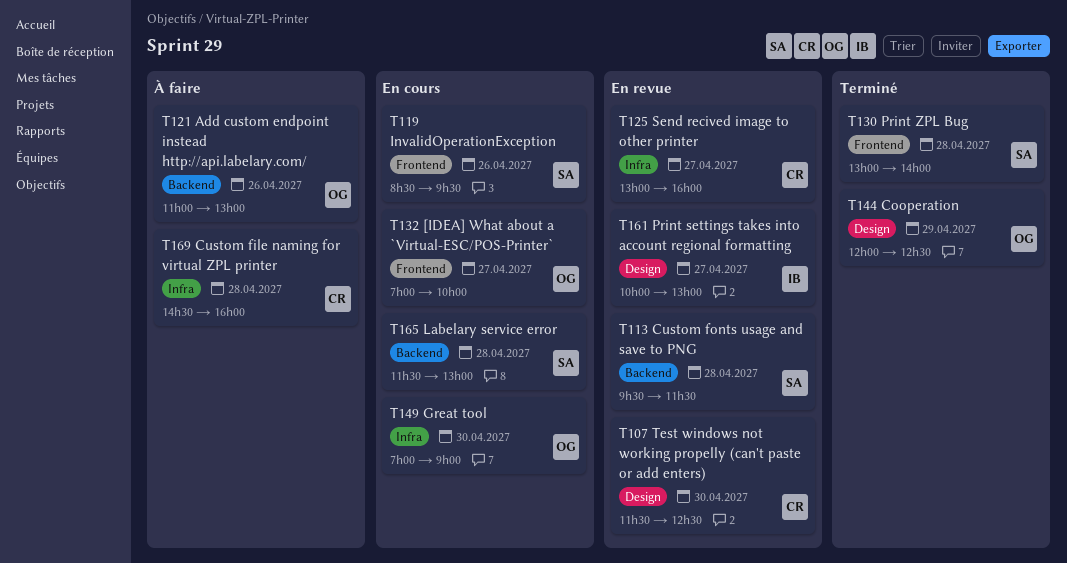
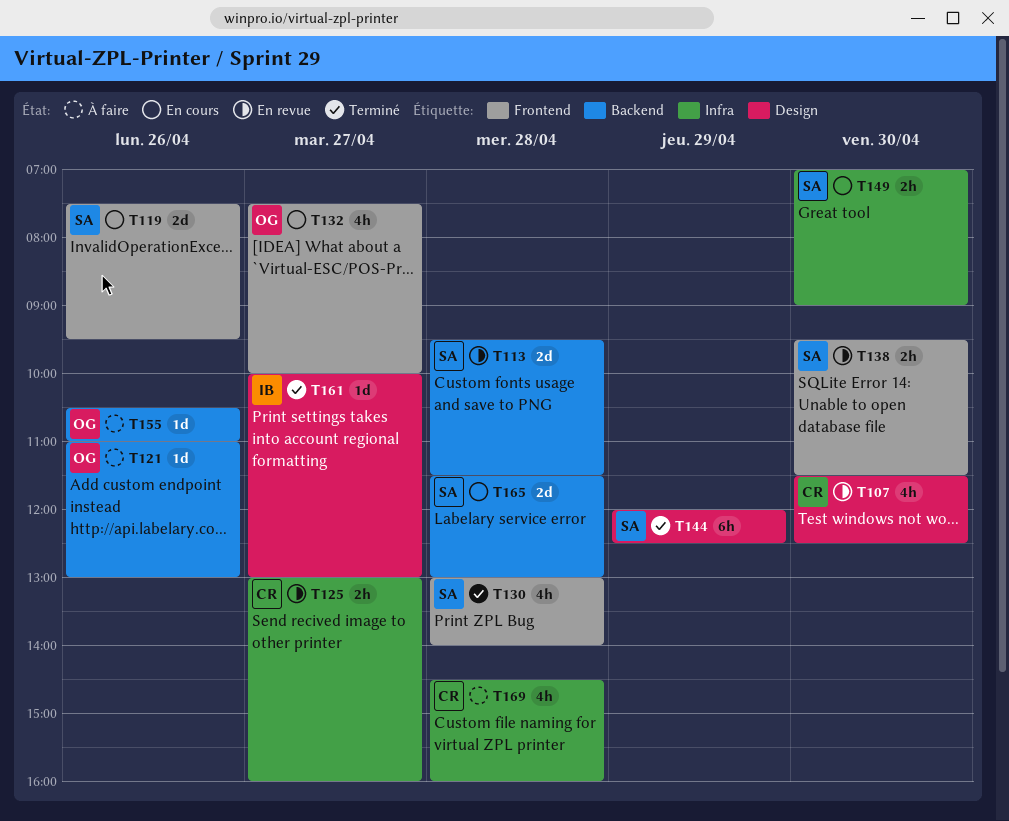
T119, begins: 08:30 -> 07:30
T132, begins: 07:00 -> 07:30
T138: none -> present
T144, owner: OG -> SA
T149, owner: OG -> SA
T155: none -> present
T161, status: En revue -> Terminé

